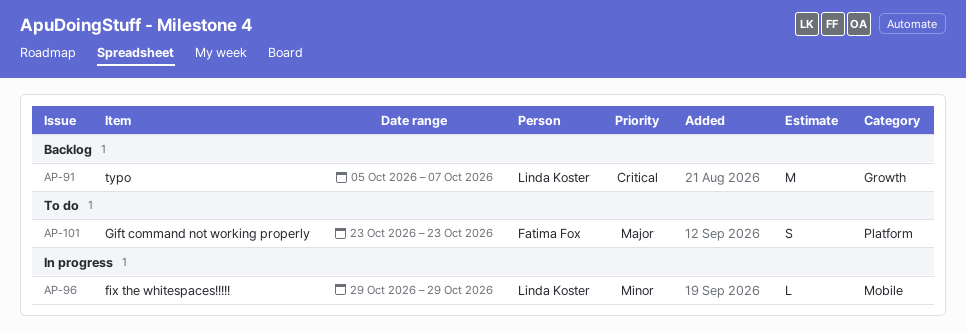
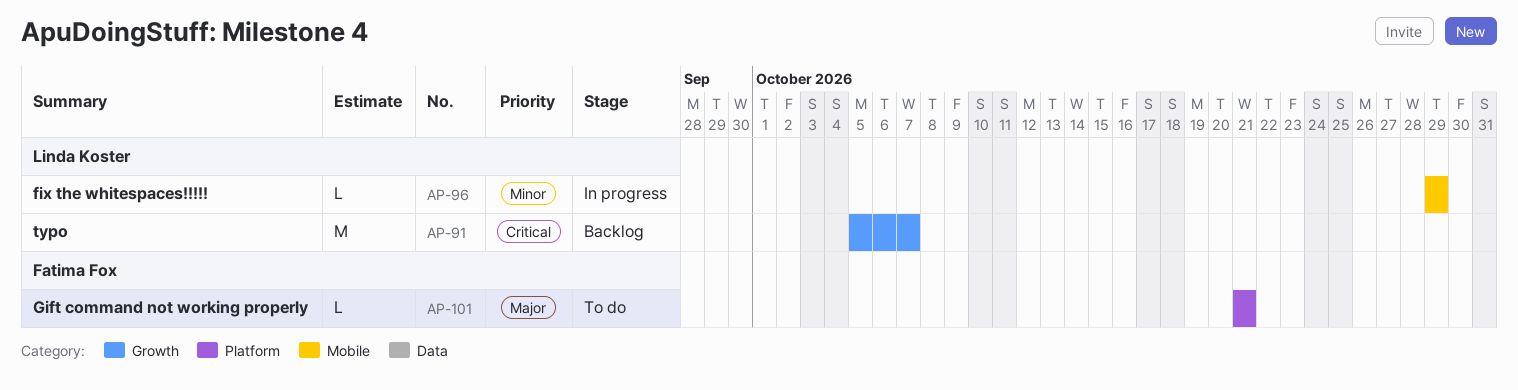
AP-101, estimate: S -> L
AP-101, start: Oct 23 -> Oct 21
AP-101, due: Oct 23 -> Oct 21

